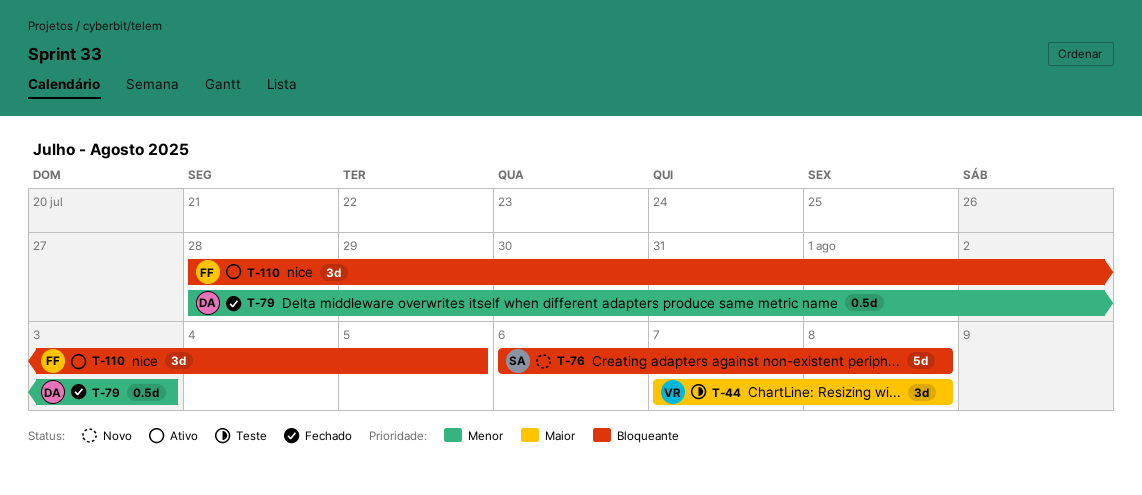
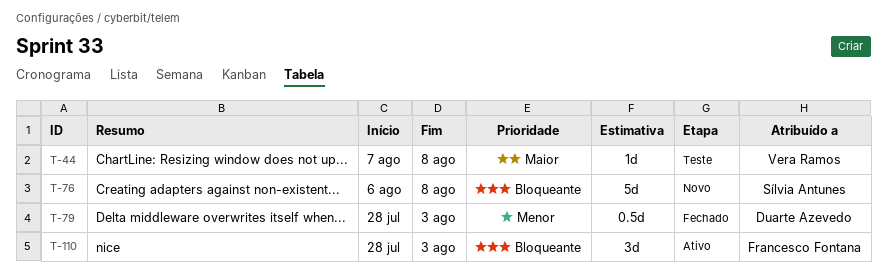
T-44, estimate: 3d -> 1d
T-110, due: Aug 5 -> Aug 3

